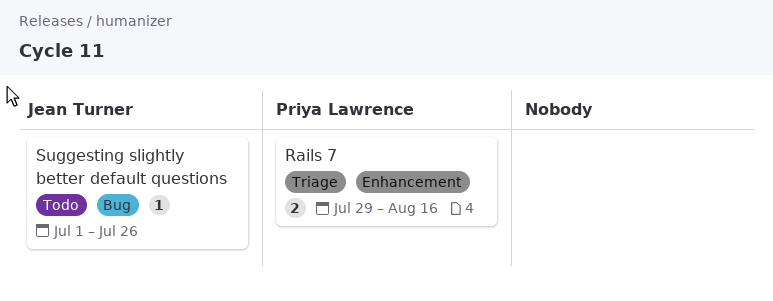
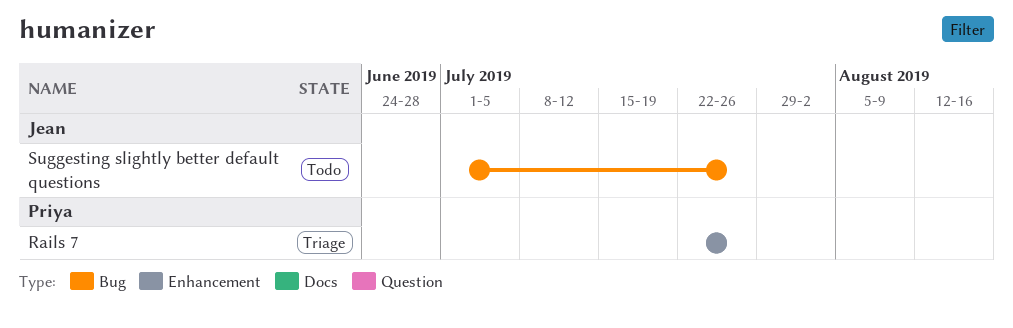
Rails 7, start: Jul 29 -> Jul 22
Rails 7, due: Aug 16 -> Jul 26

